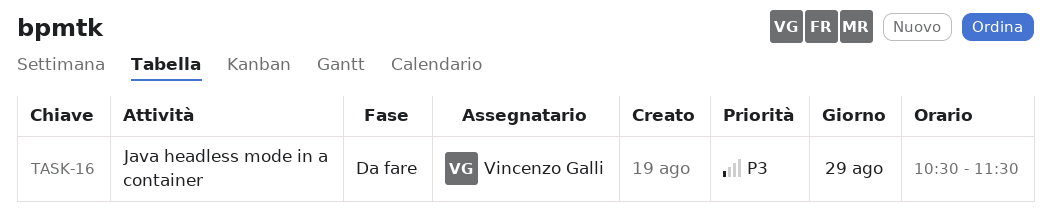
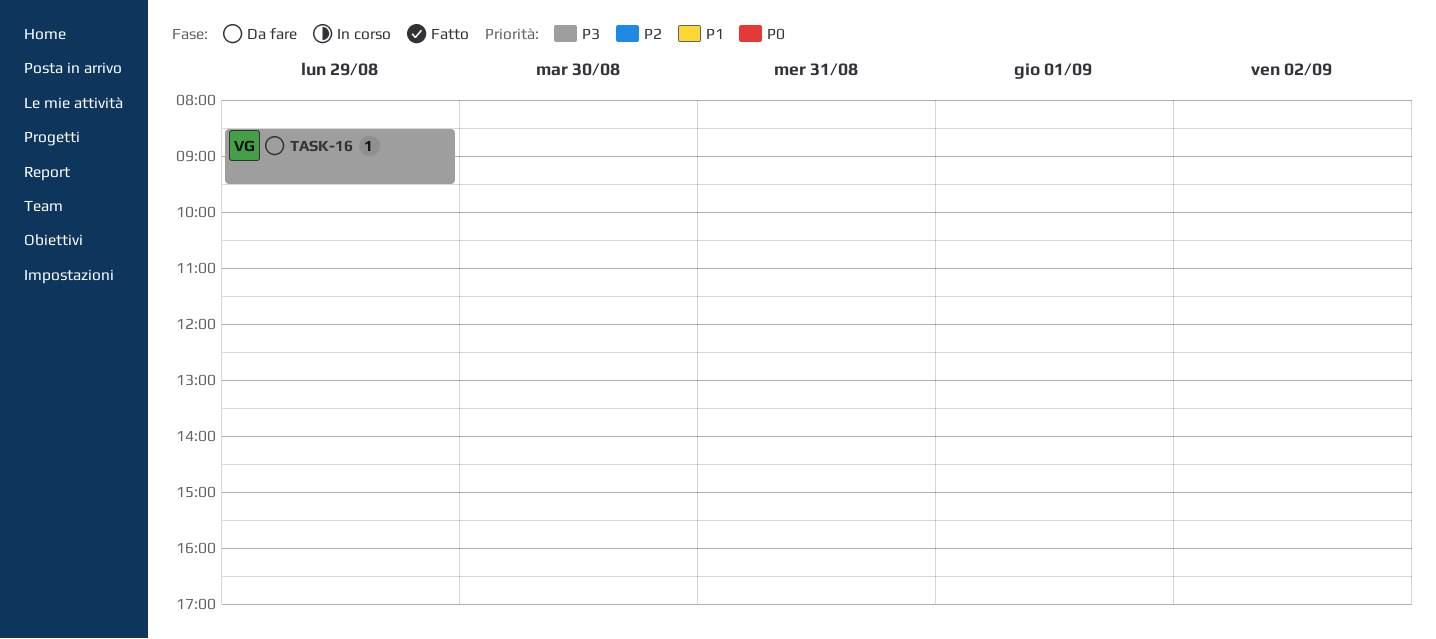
TASK-16, begins: 10:30 -> 08:30
TASK-16, ends: 11:30 -> 09:30

